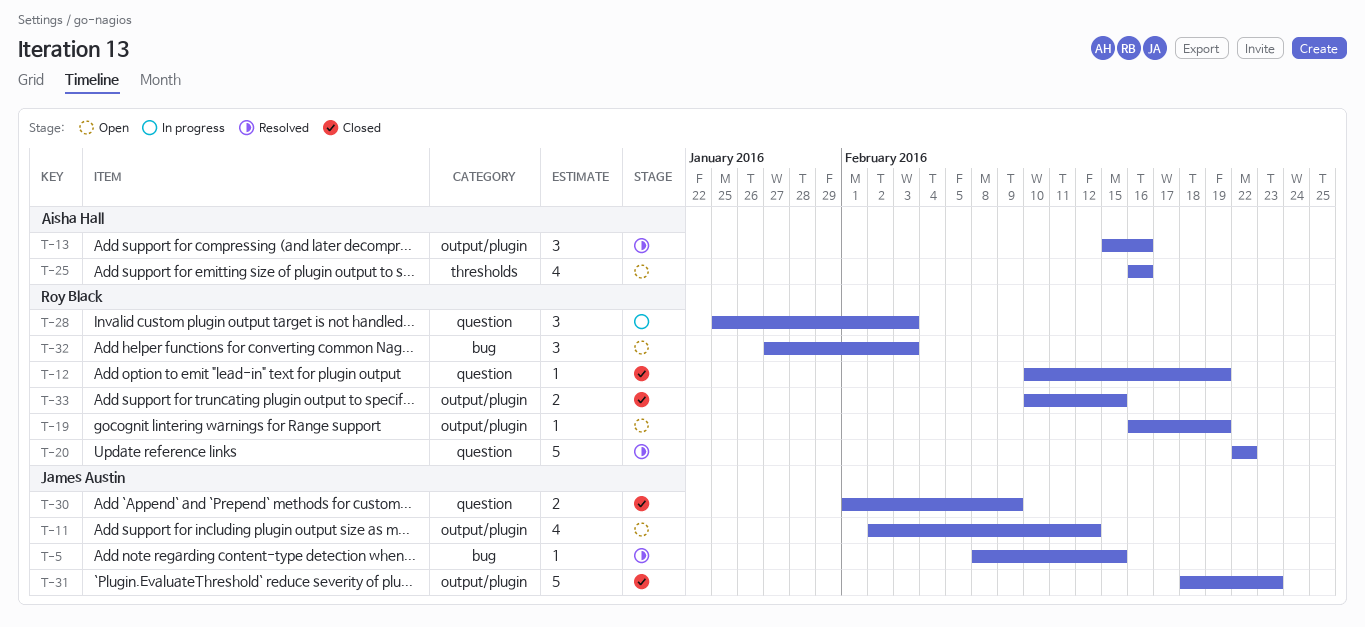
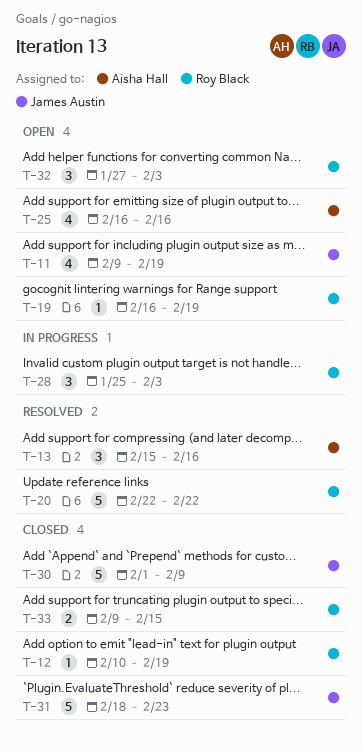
T-5: present -> none
T-11, start: Feb 2 -> Feb 9
T-11, due: Feb 12 -> Feb 19
T-30, estimate: 2 -> 5
T-33, start: Feb 10 -> Feb 9

